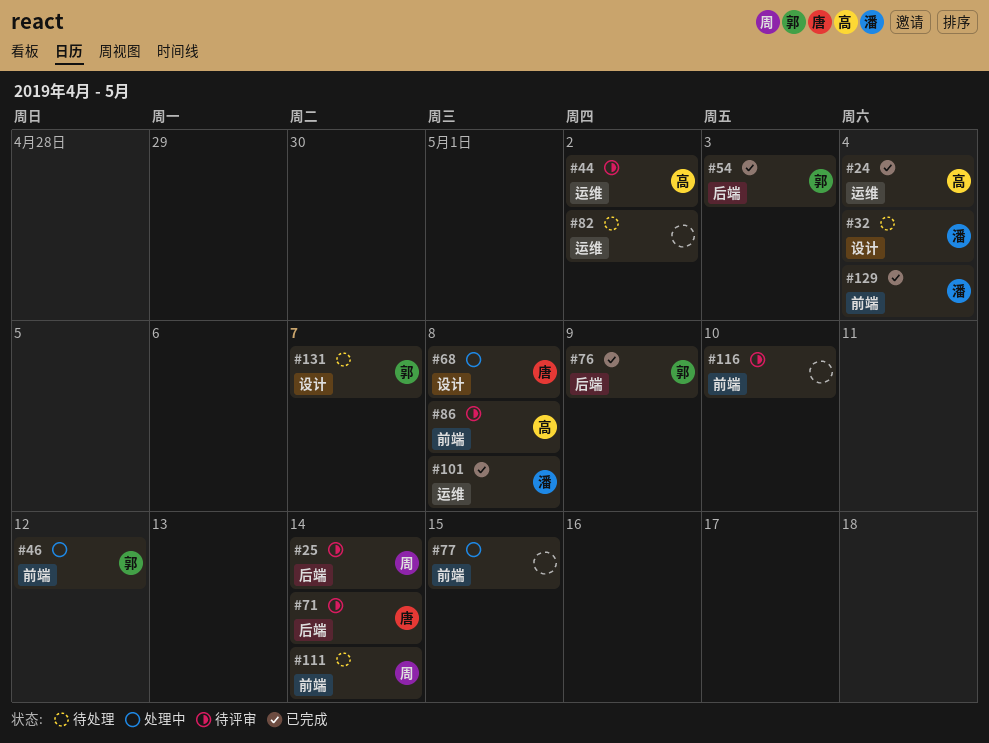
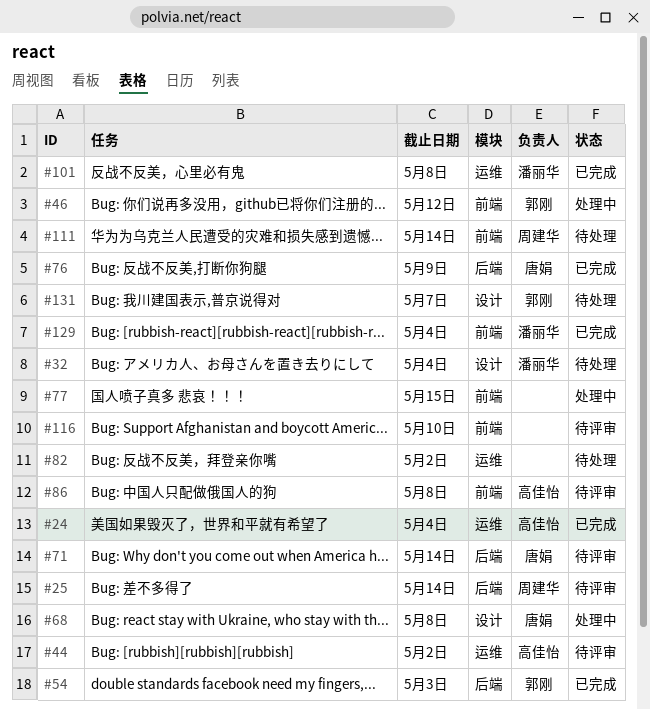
#76, owner: 郭刚 -> 唐娟

